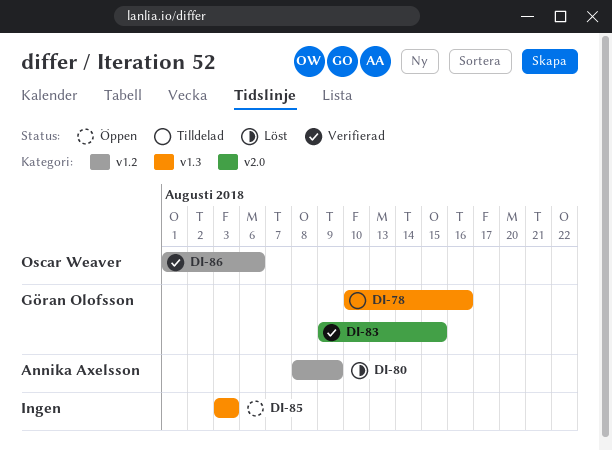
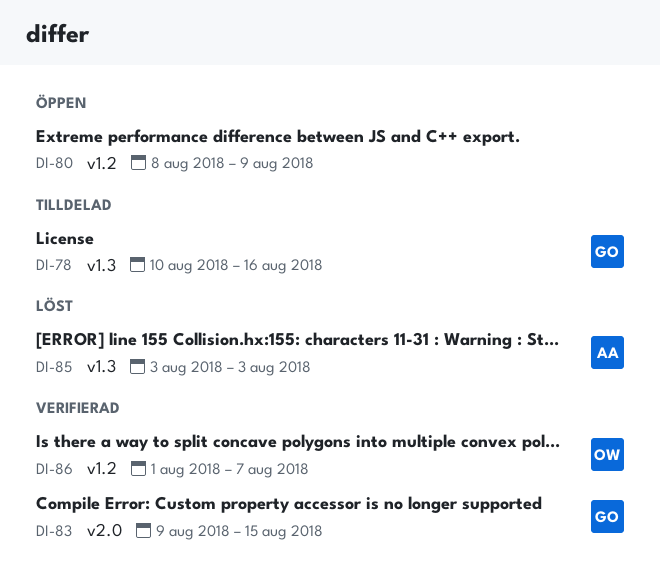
DI-80, status: Löst -> Öppen
DI-80, owner: Annika Axelsson -> none
DI-85, status: Öppen -> Löst
DI-85, owner: none -> Annika Axelsson
DI-86, due: Aug 6 -> Aug 7

